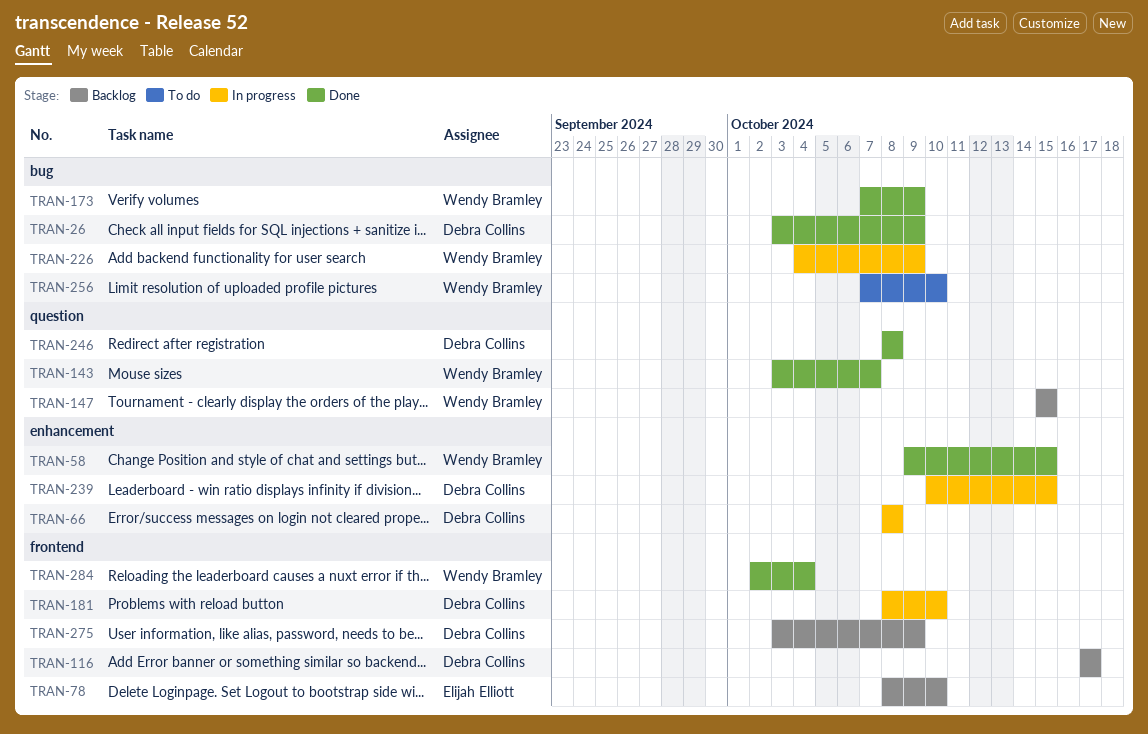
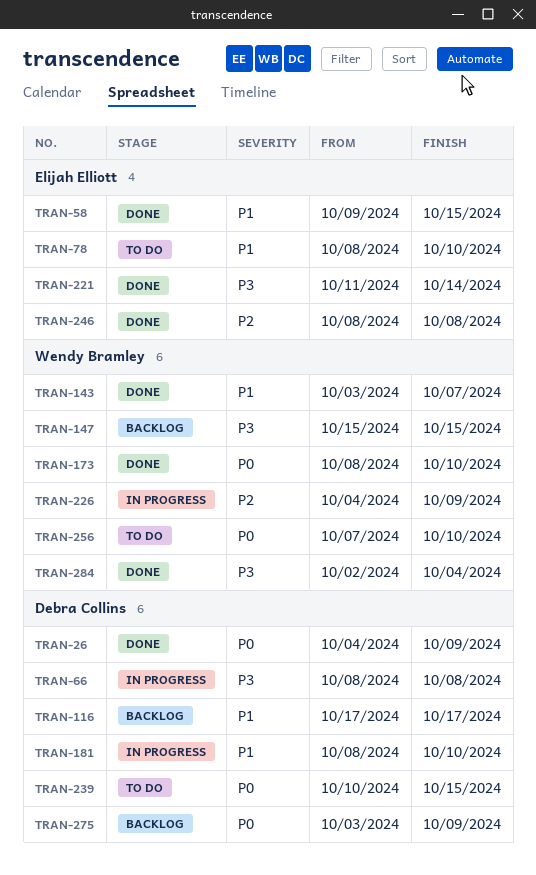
TRAN-26, start: Oct 3 -> Oct 4
TRAN-58, owner: Wendy Bramley -> Elijah Elliott
TRAN-78, status: Backlog -> To do
TRAN-173, start: Oct 7 -> Oct 8
TRAN-173, due: Oct 9 -> Oct 10
TRAN-221: none -> present
TRAN-239, status: In progress -> To do
TRAN-246, owner: Debra Collins -> Elijah Elliott

